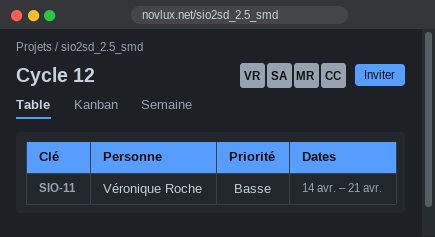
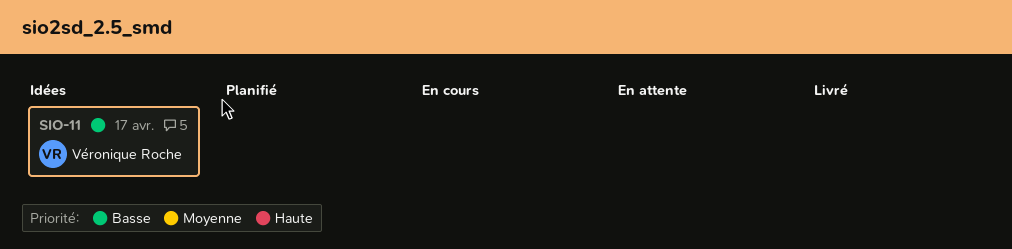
SIO-11, due: Apr 21 -> Apr 17

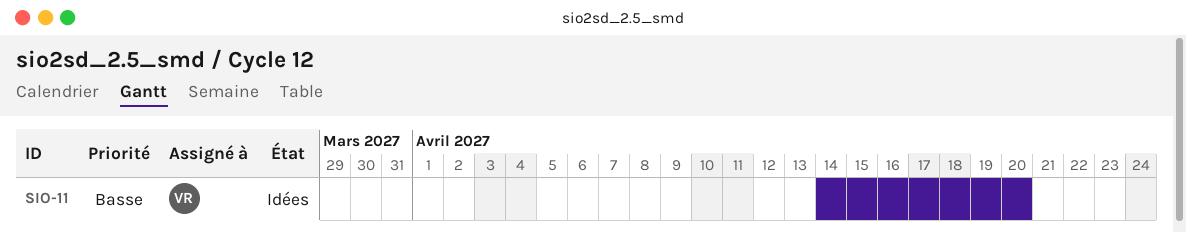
SIO-11, due: Apr 17 -> Apr 20

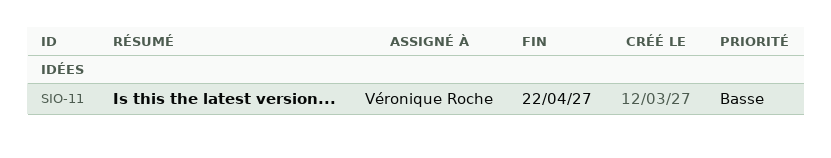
SIO-11, due: Apr 20 -> Apr 22

